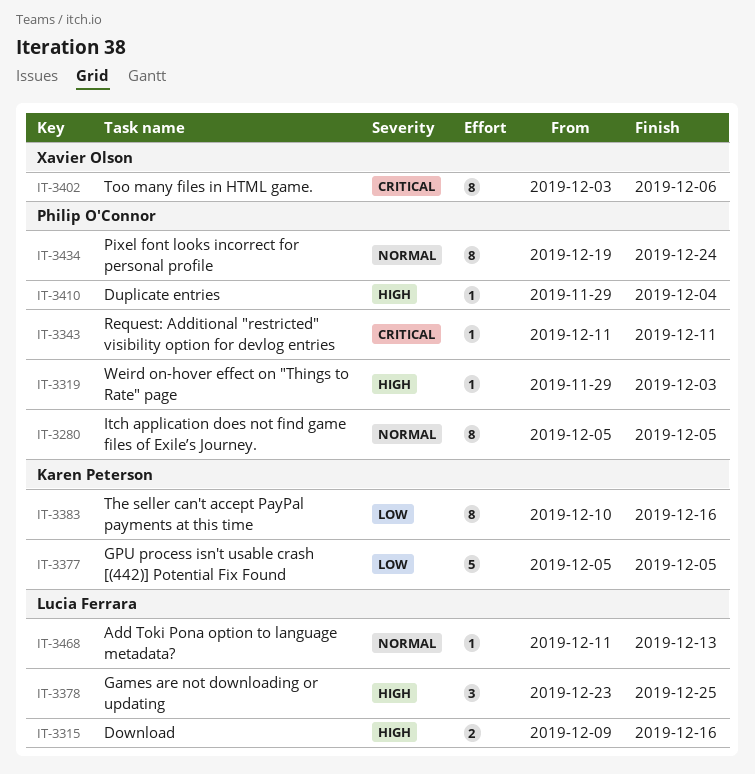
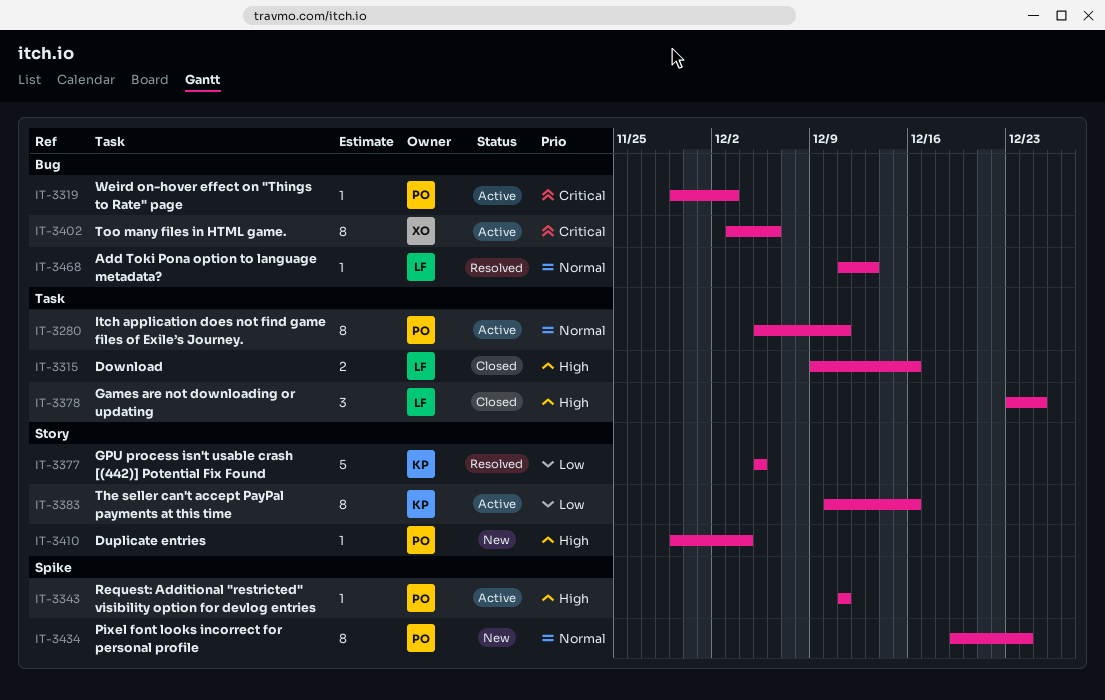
IT-3280, due: Dec 5 -> Dec 11
IT-3319, priority: High -> Critical
IT-3343, priority: Critical -> High

